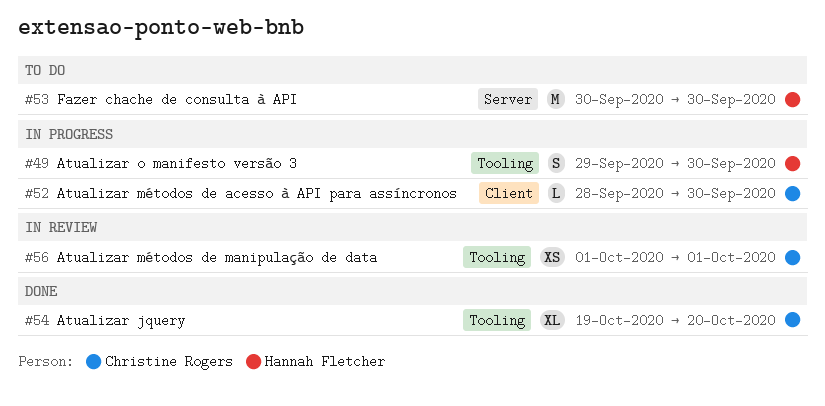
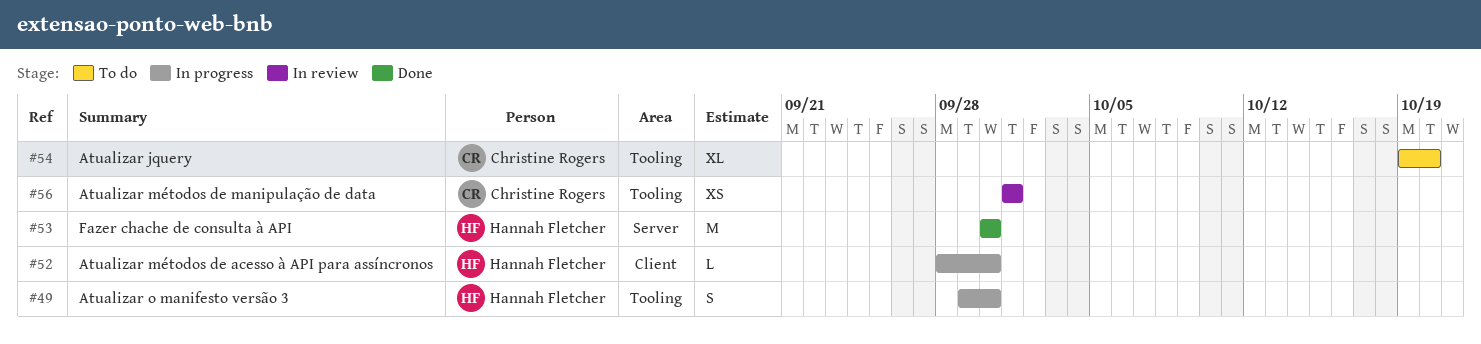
#52, owner: Christine Rogers -> Hannah Fletcher
#53, status: To do -> Done
#54, status: Done -> To do

